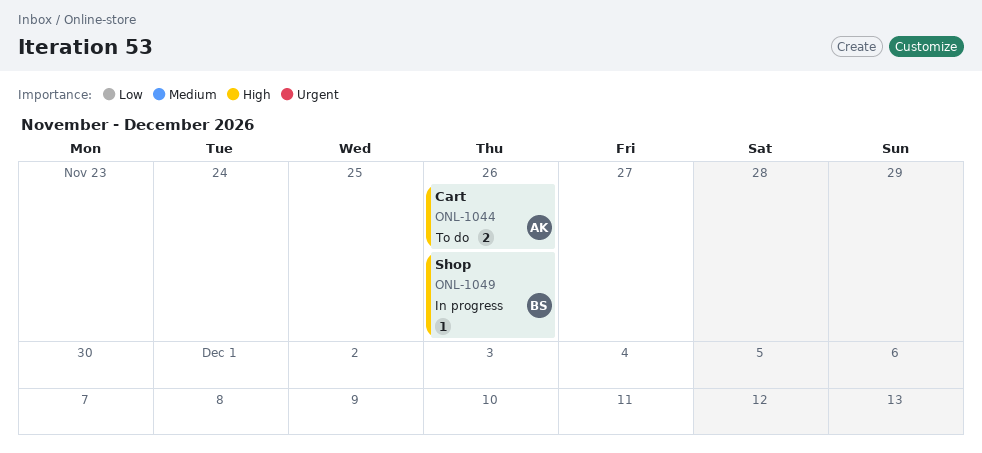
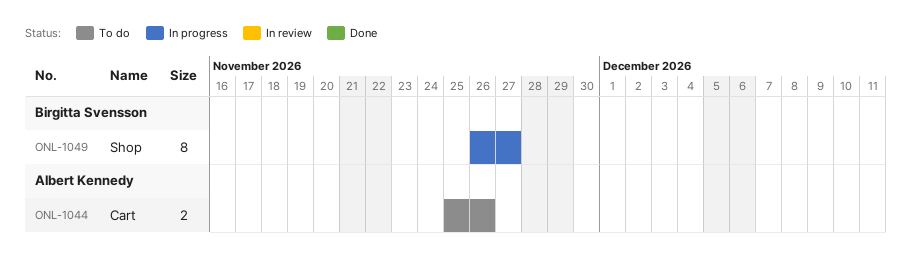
ONL-1049, estimate: 1 -> 8
ONL-1049, due: Nov 26 -> Nov 27

